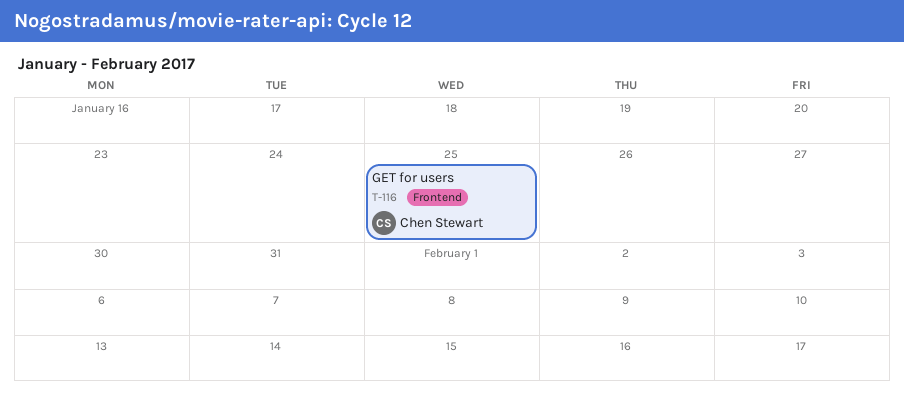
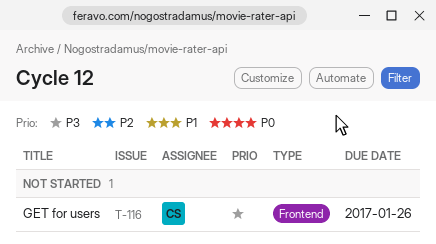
T-116, due: Jan 25 -> Jan 26

